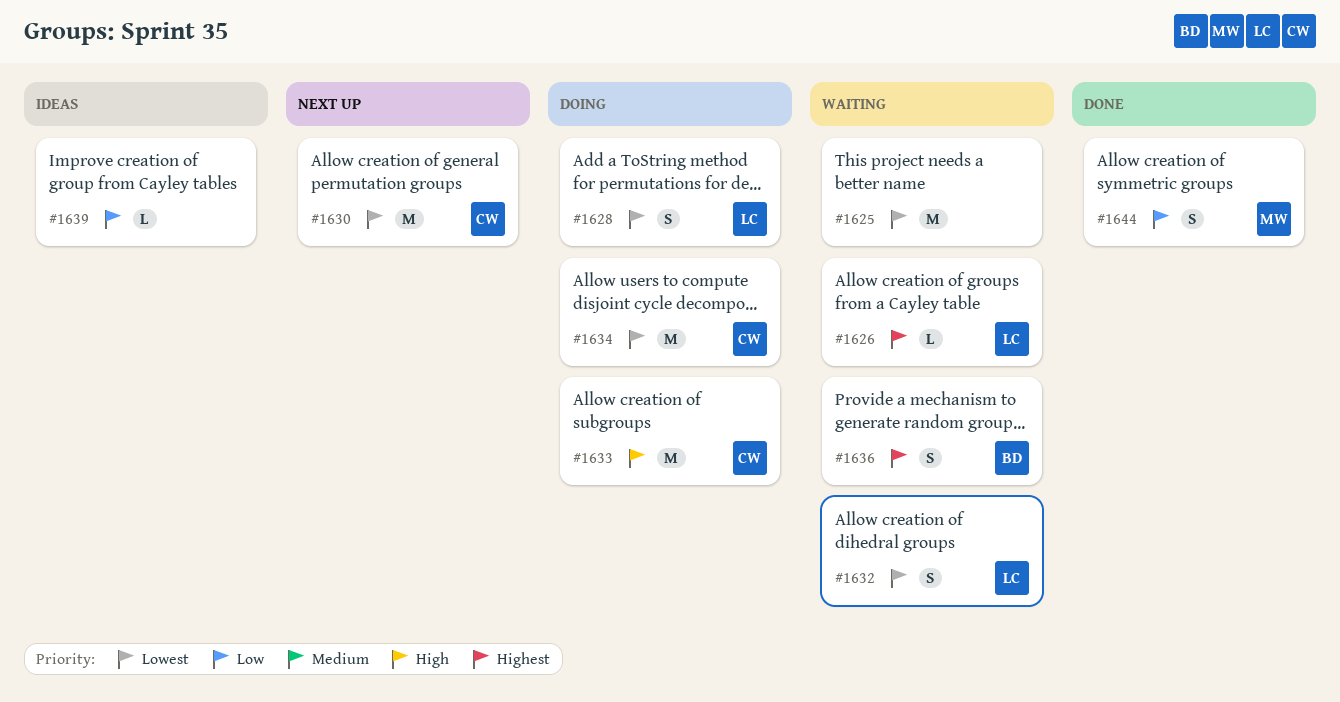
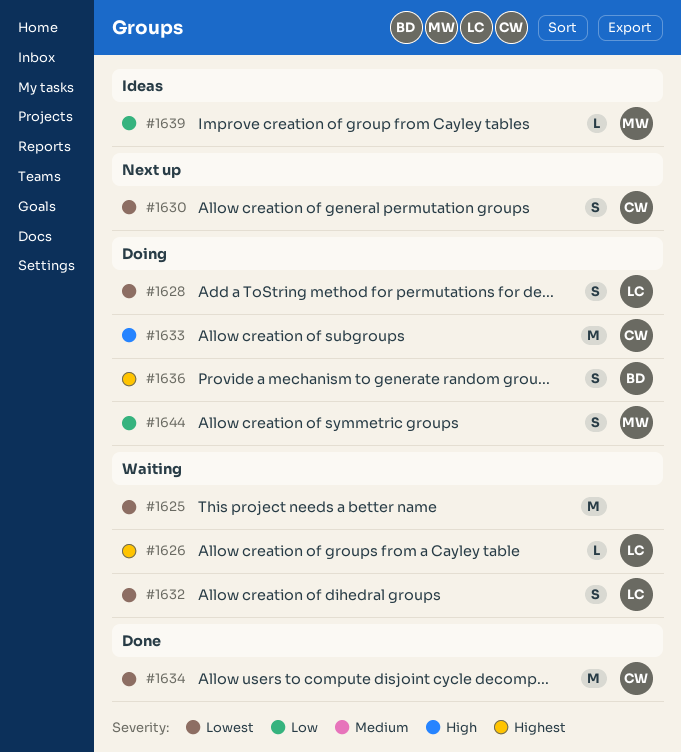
#1630, estimate: M -> S
#1634, status: Doing -> Done
#1636, status: Waiting -> Doing
#1639, owner: none -> MW
#1644, status: Done -> Doing

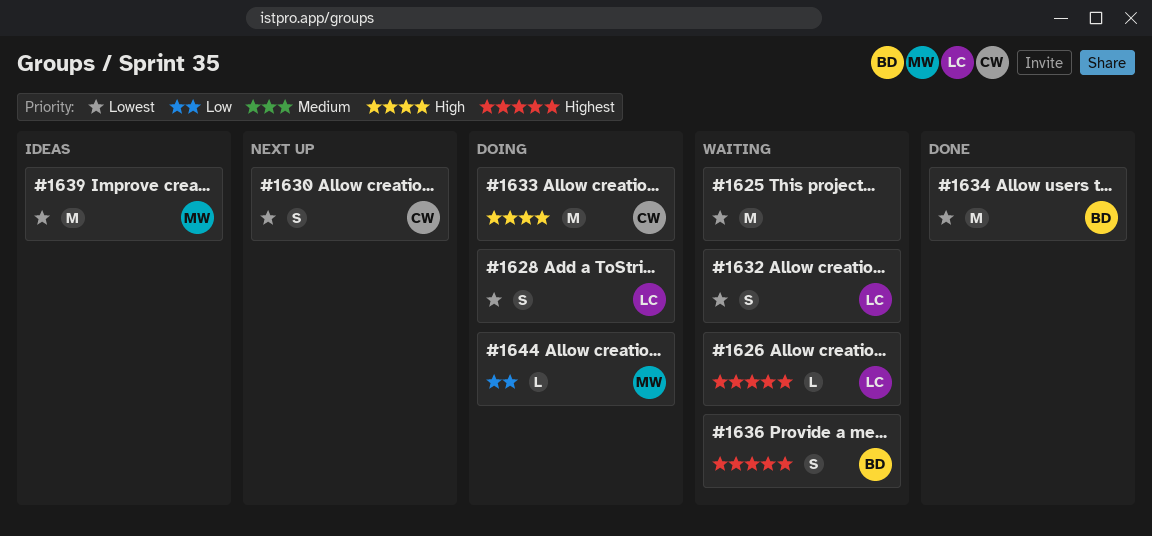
#1634, owner: CW -> BD
#1636, status: Doing -> Waiting
#1639, priority: Low -> Lowest
#1639, estimate: L -> M
#1644, estimate: S -> L

